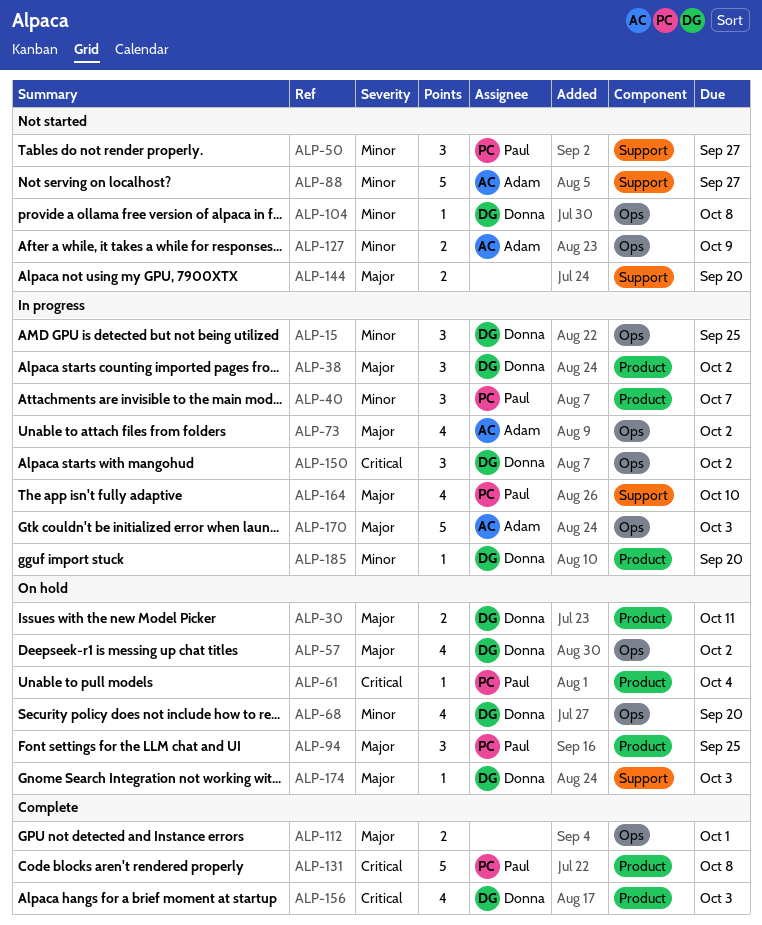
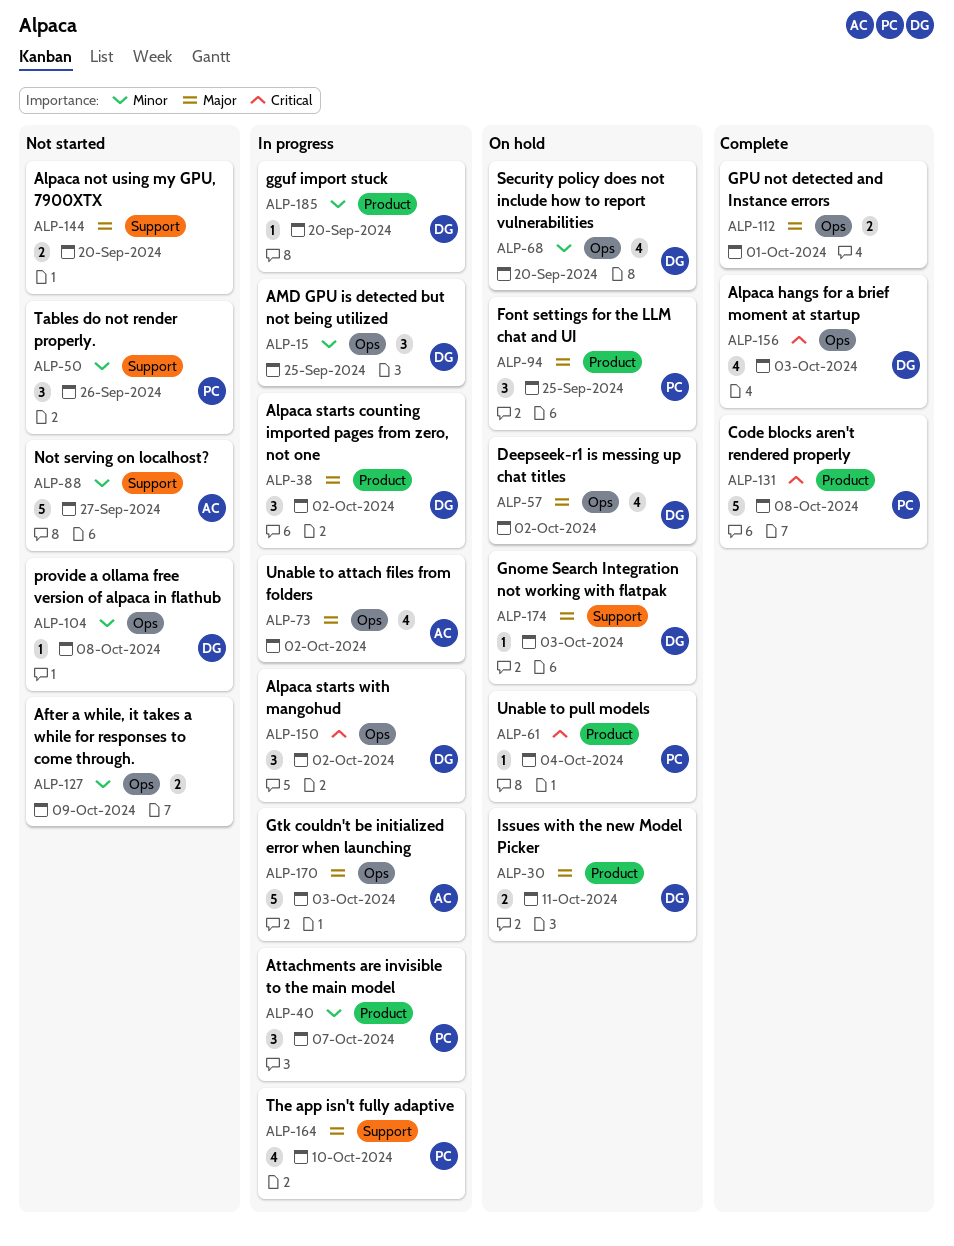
ALP-50, due: Sep 27 -> Sep 26
ALP-127, owner: Adam -> none
ALP-156, label: Product -> Ops

